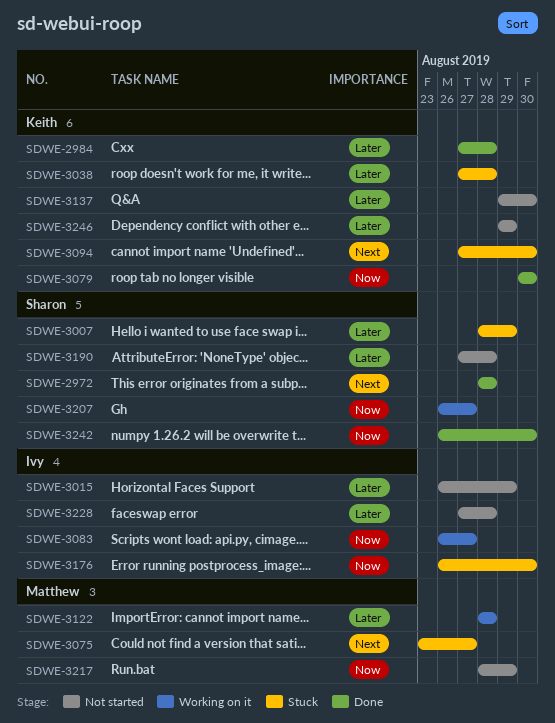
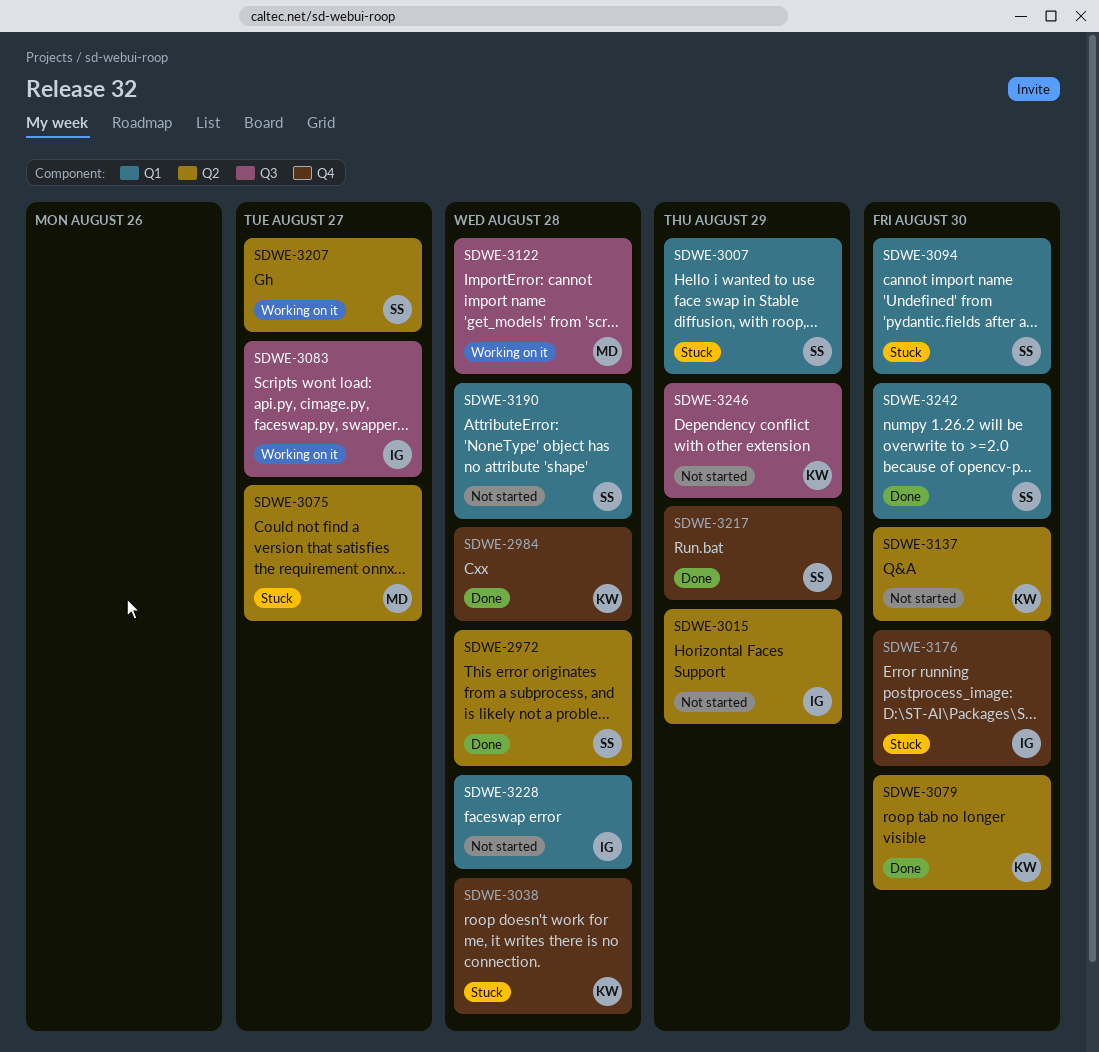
SDWE-3094, owner: Keith -> Sharon
SDWE-3217, status: Not started -> Done
SDWE-3217, owner: Matthew -> Sharon

